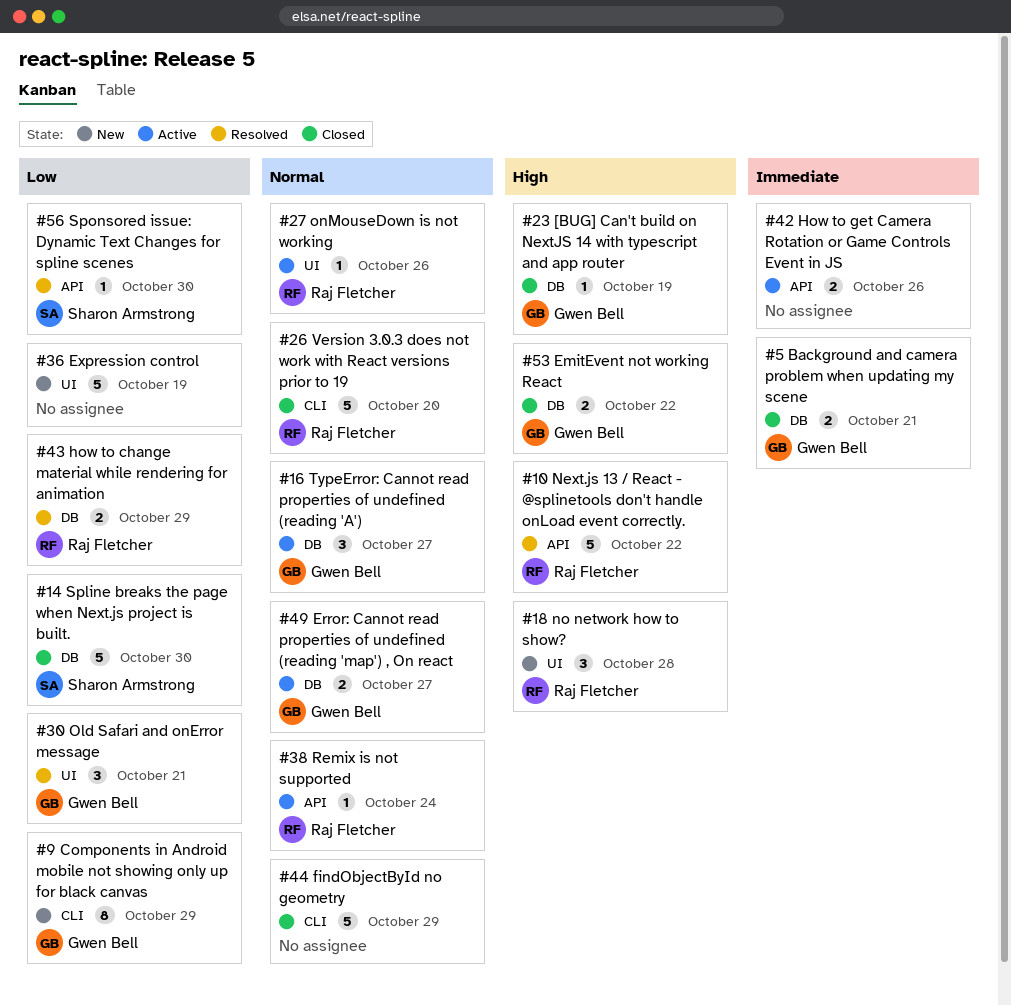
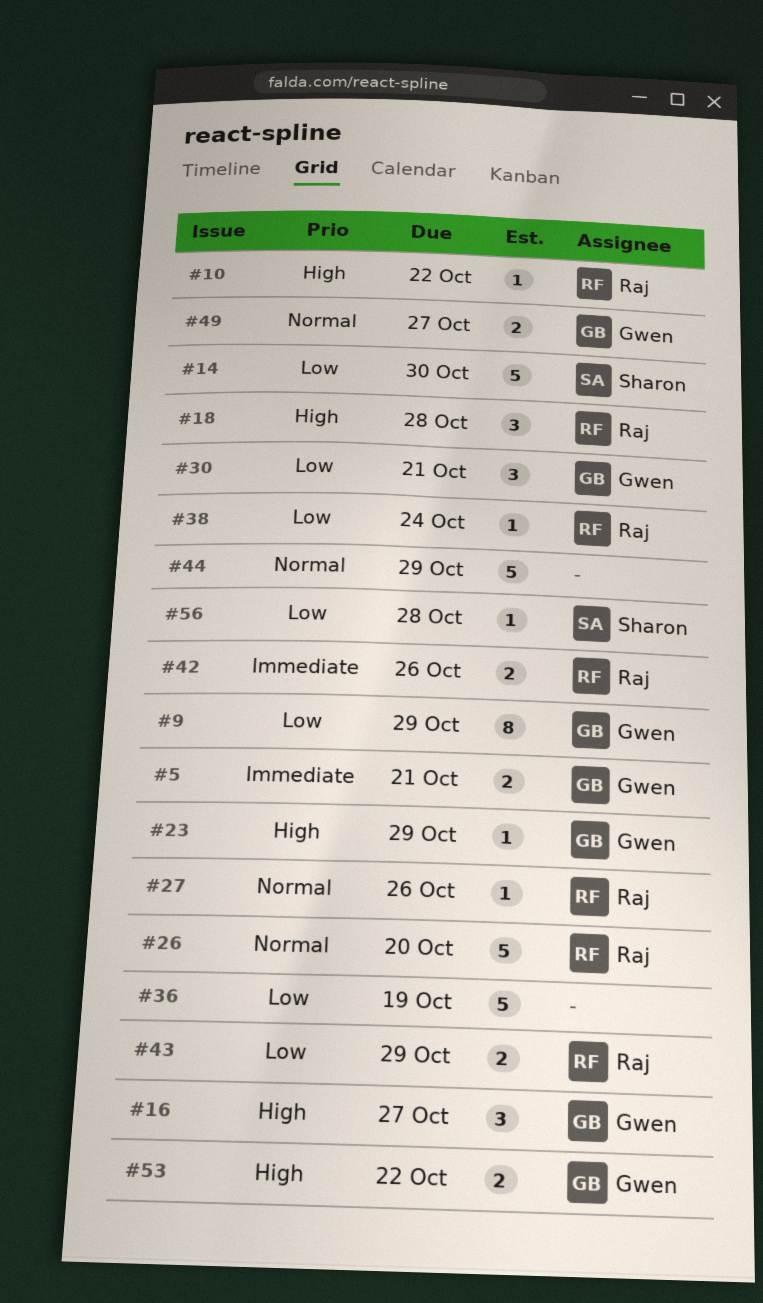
#10, estimate: 5 -> 1
#16, priority: Normal -> High
#23, due: Oct 19 -> Oct 29
#38, priority: Normal -> Low
#42, owner: none -> Raj Fletcher
#56, due: Oct 30 -> Oct 28

